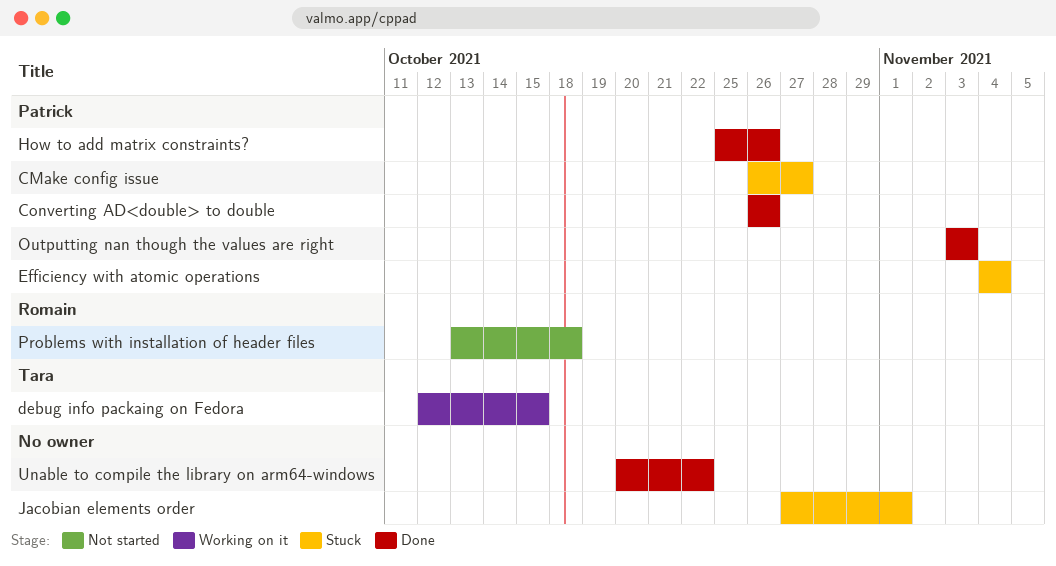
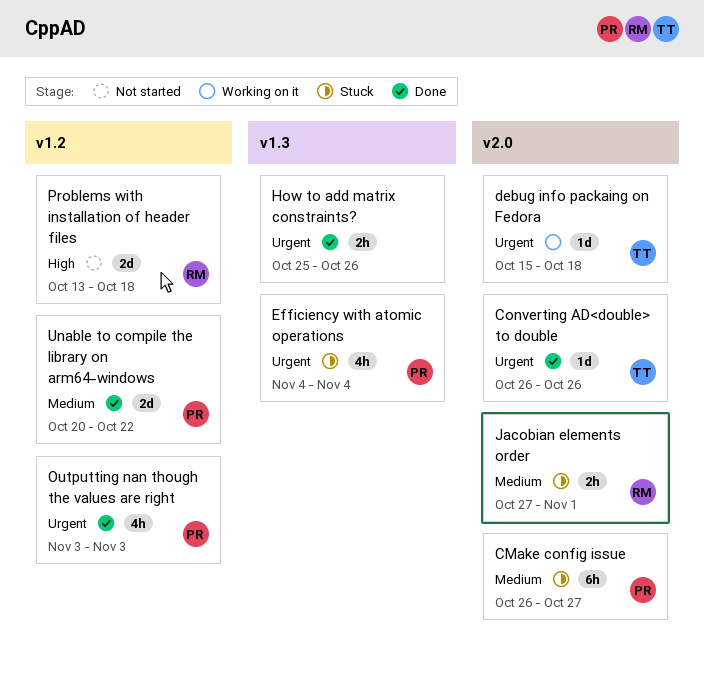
Converting AD<double> to double, owner: Patrick -> Tara
debug info packaing on Fedora, start: Oct 12 -> Oct 15
debug info packaing on Fedora, due: Oct 15 -> Oct 18
How to add matrix constraints?, owner: Patrick -> none
Jacobian elements order, owner: none -> Romain
Unable to compile the library on arm64-windows, owner: none -> Patrick

